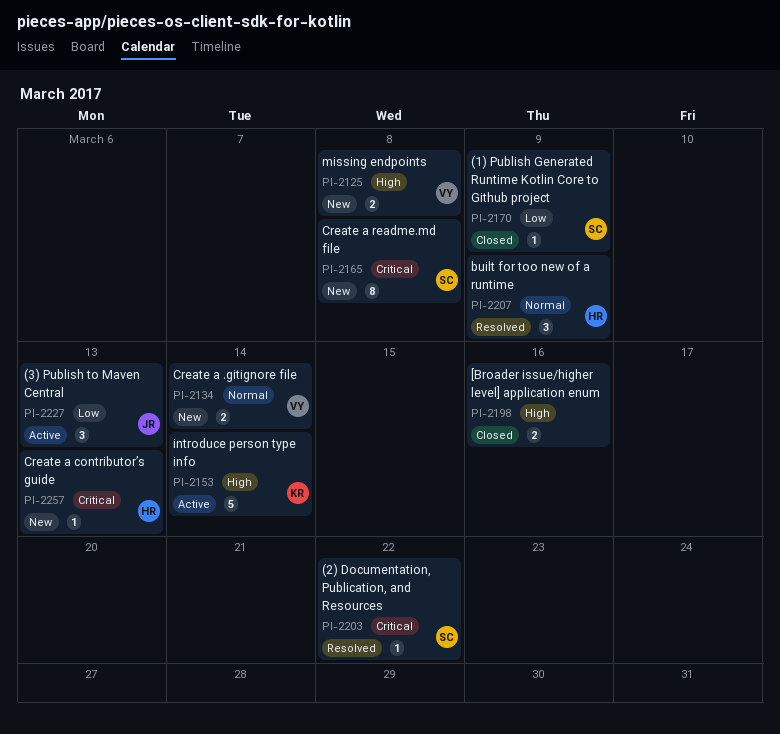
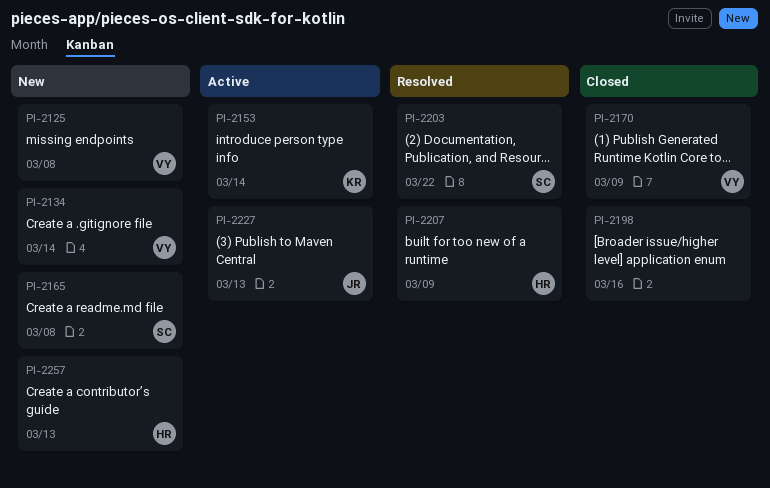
PI-2170, owner: SC -> VY

